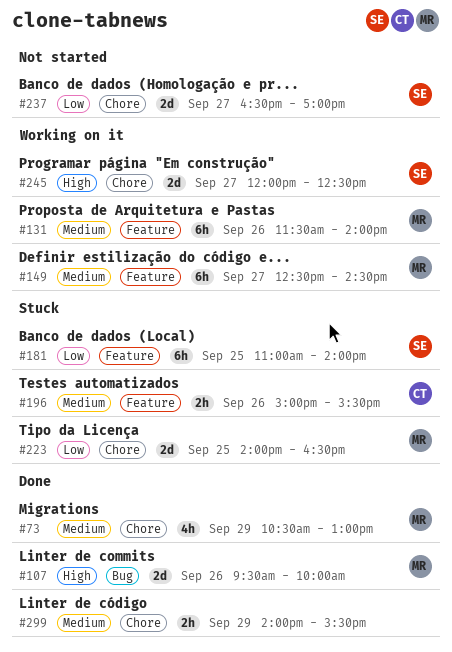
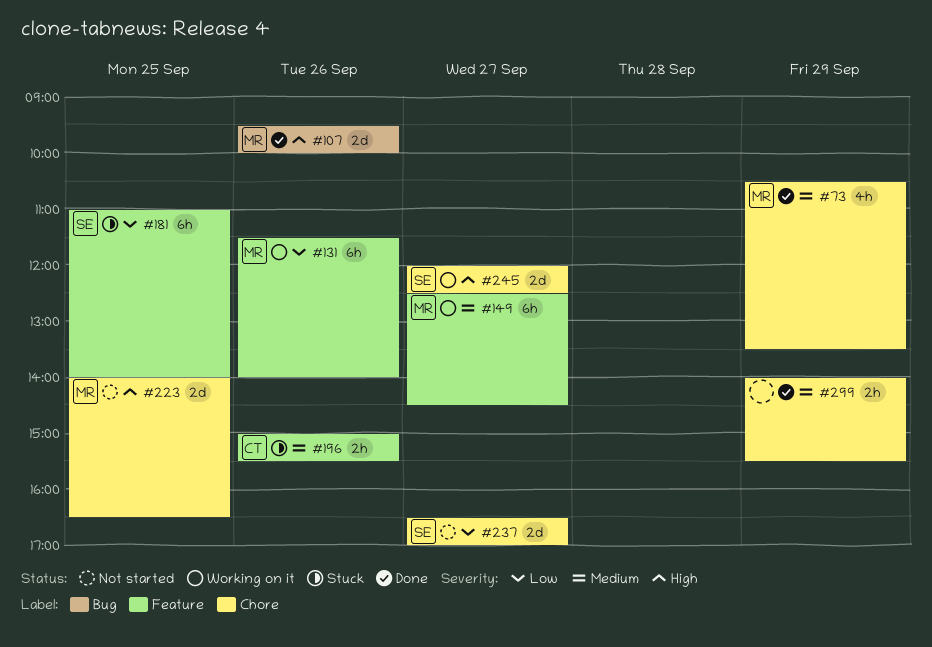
#73, ends: 13:00 -> 13:30
#131, priority: Medium -> Low
#223, status: Stuck -> Not started
#223, priority: Low -> High

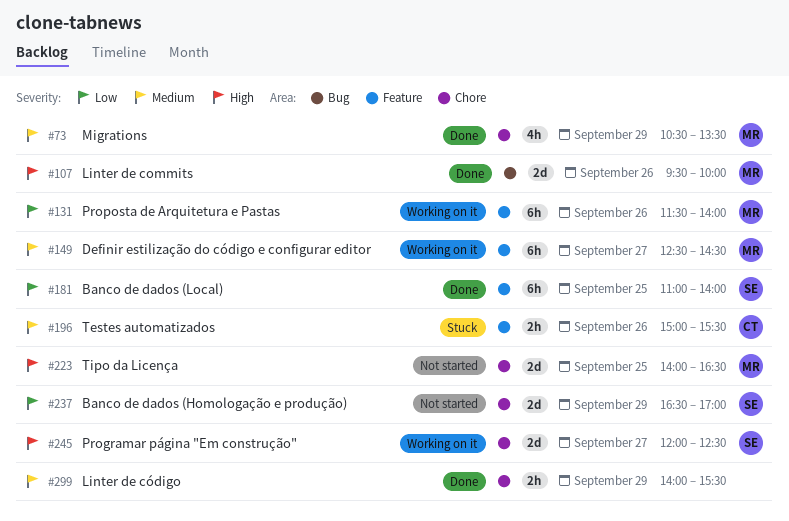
#181, status: Stuck -> Done
#237, day: Sep 27 -> Sep 29

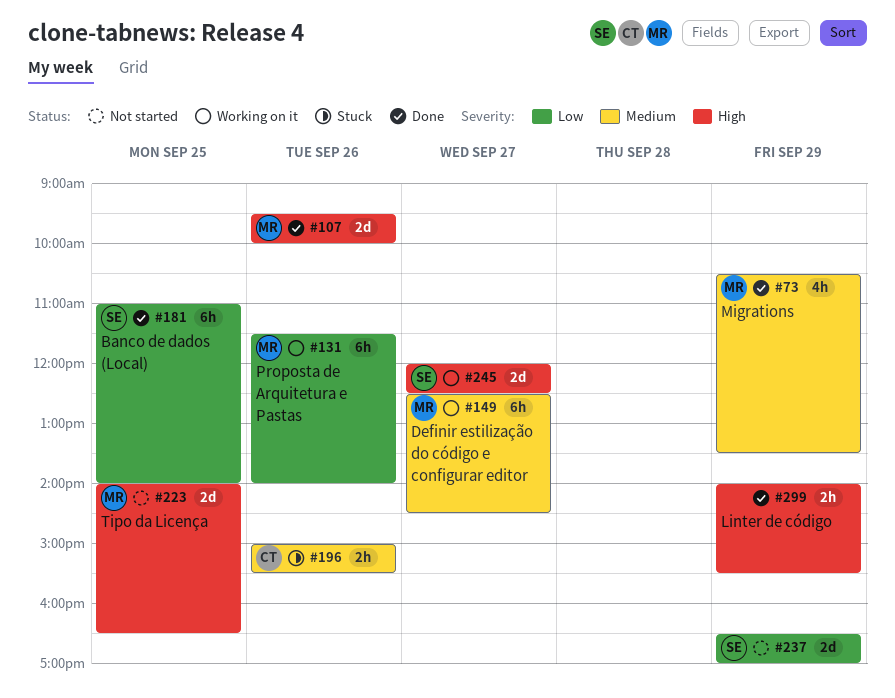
#299, priority: Medium -> High

